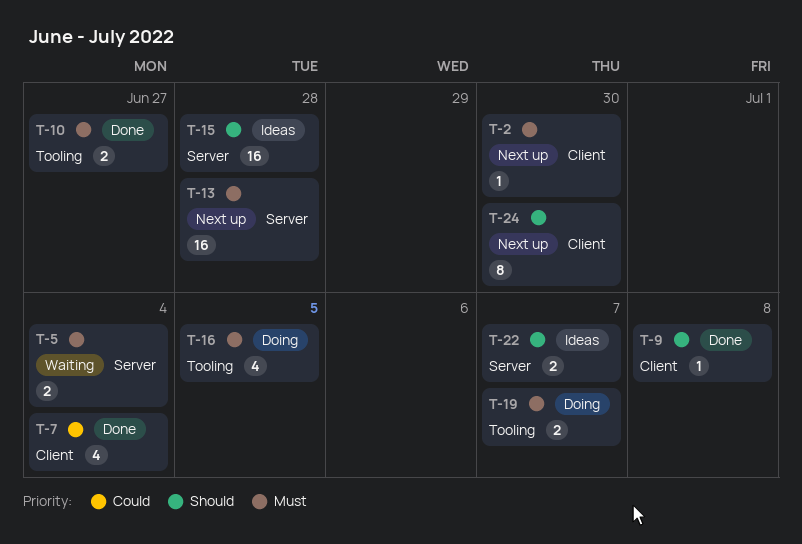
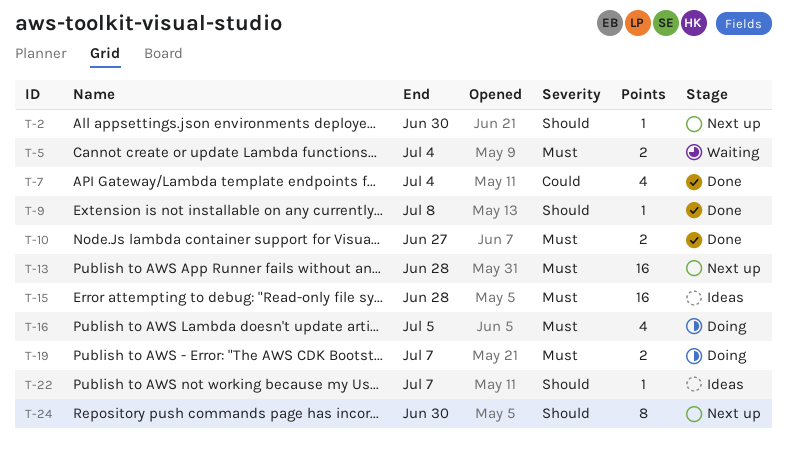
T-2, priority: Must -> Should
T-15, priority: Should -> Must
T-22, estimate: 2 -> 1

